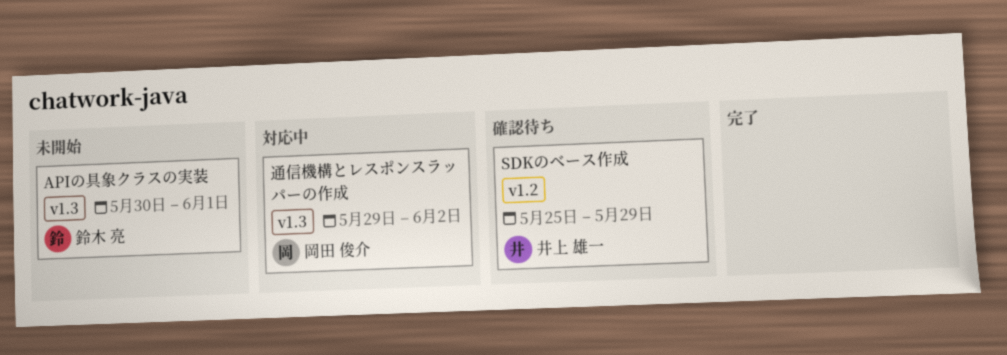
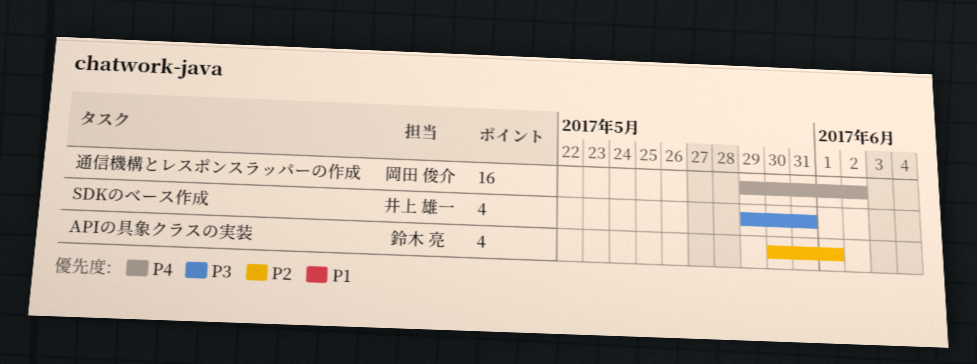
SDKのベース作成, start: May 25 -> May 29
SDKのベース作成, due: May 29 -> May 31

